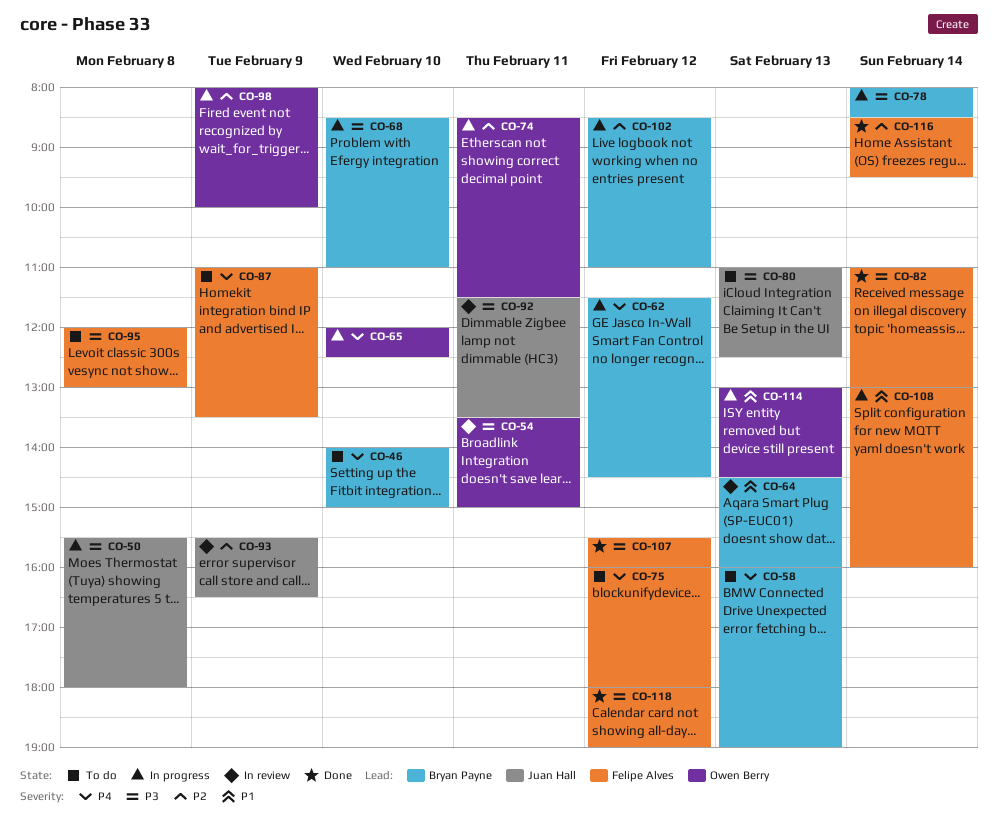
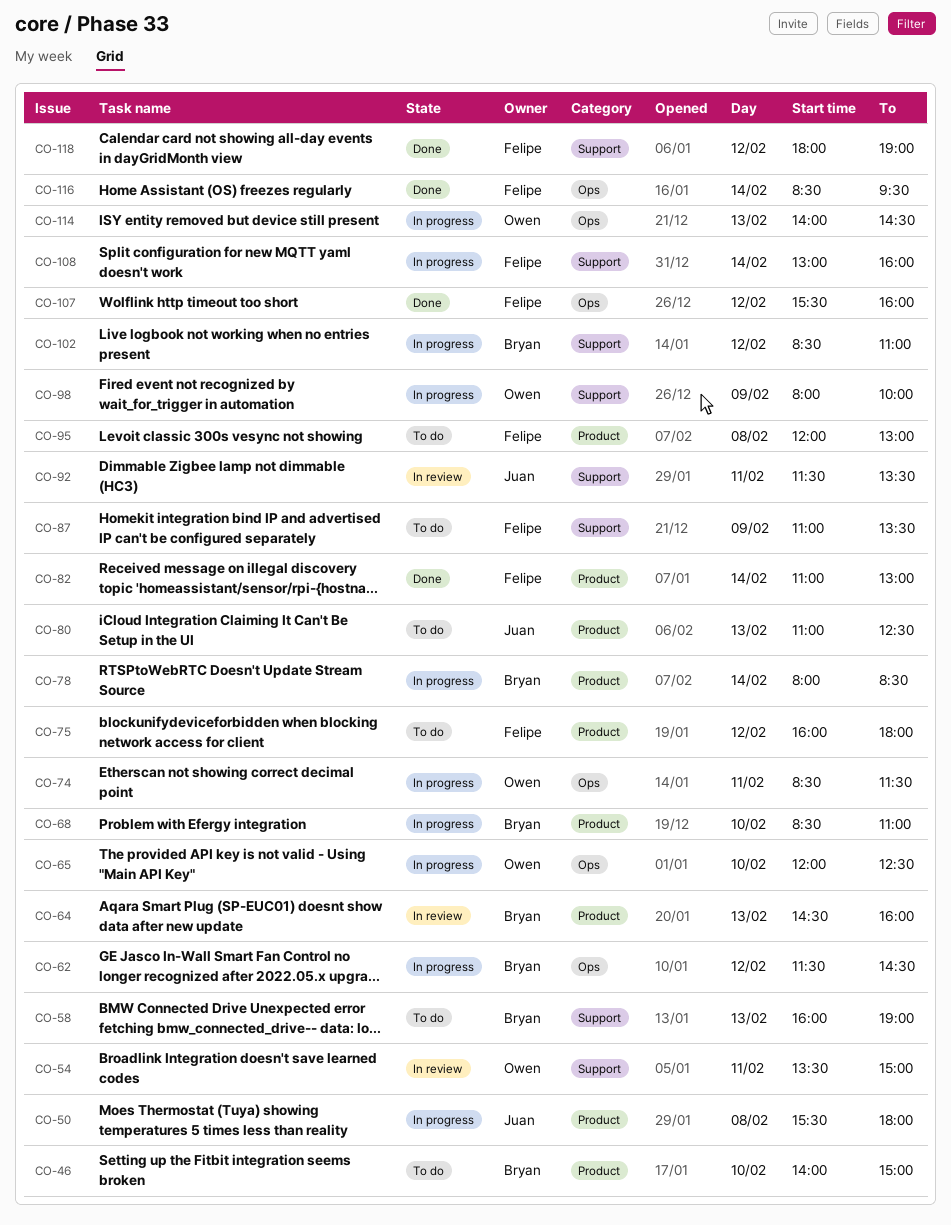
CO-93: present -> none
CO-114, begins: 13:00 -> 14:00

